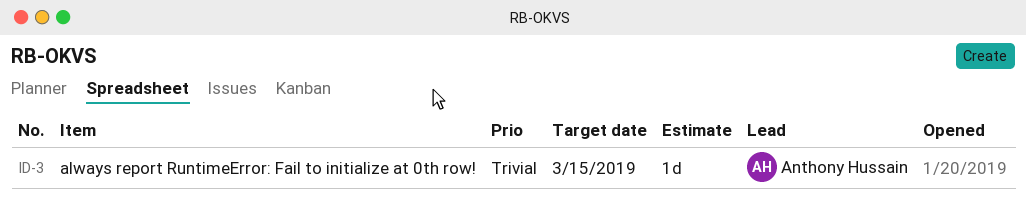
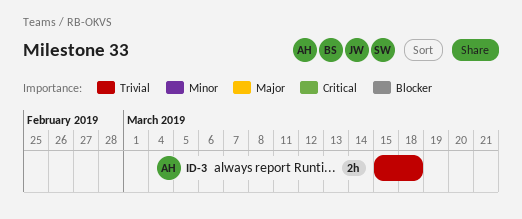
ID-3, estimate: 1d -> 2h
ID-3, due: Mar 15 -> Mar 18

